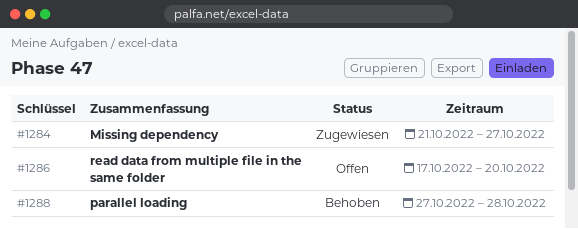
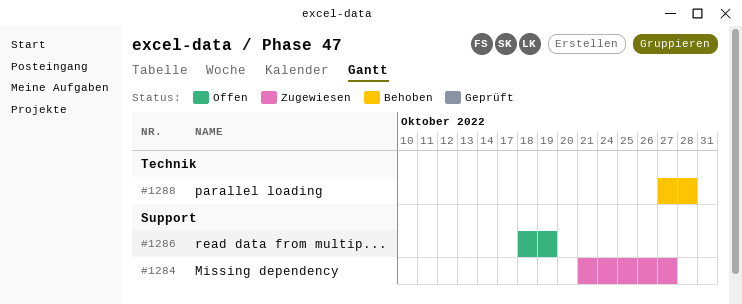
#1286, start: Oct 17 -> Oct 18
#1286, due: Oct 20 -> Oct 19

